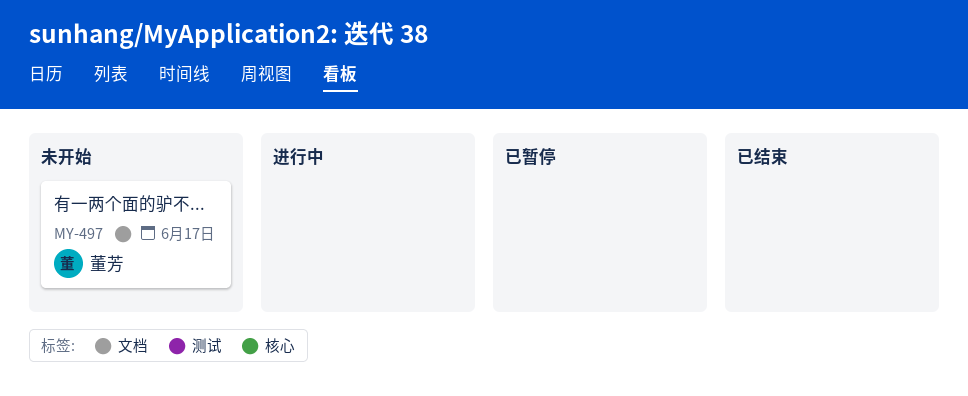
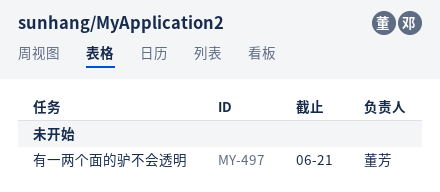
MY-497, due: Jun 17 -> Jun 21

